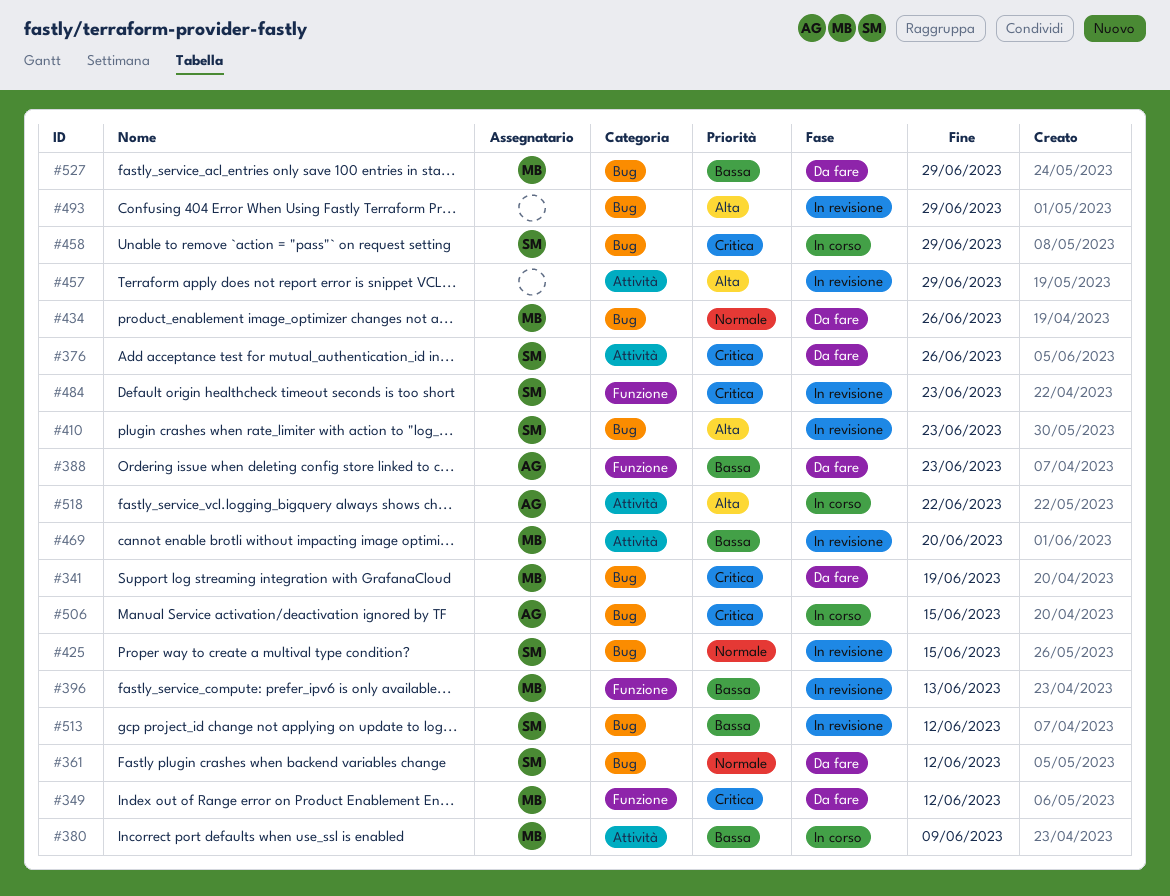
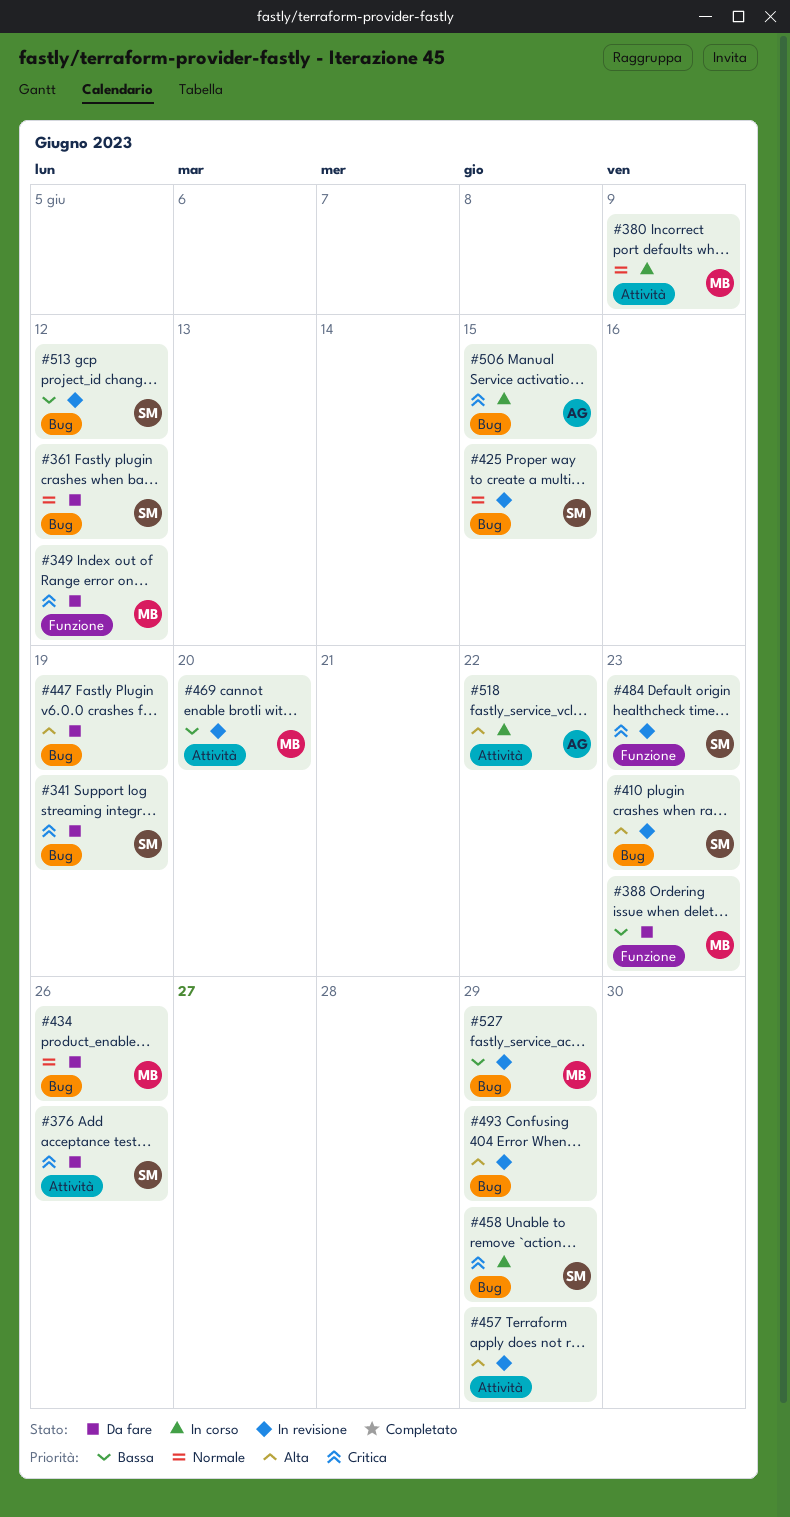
#341, owner: MB -> SM
#380, priority: Bassa -> Normale
#388, owner: AG -> MB
#396: present -> none
#447: none -> present
#527, status: Da fare -> In revisione

